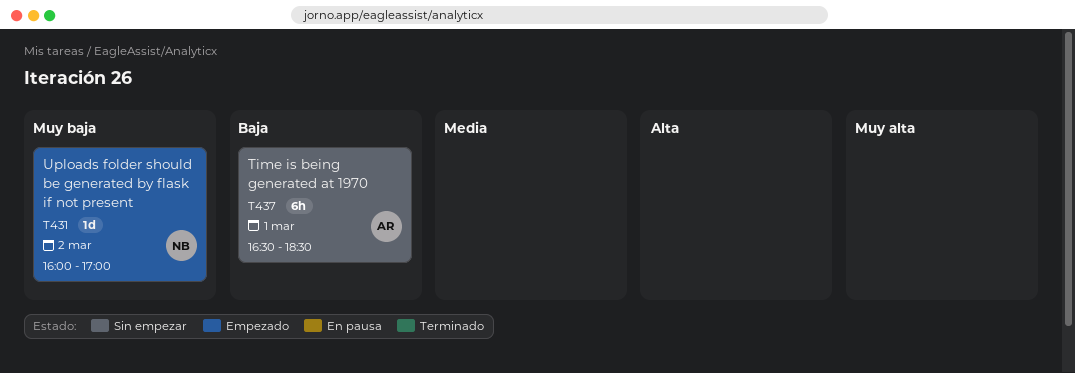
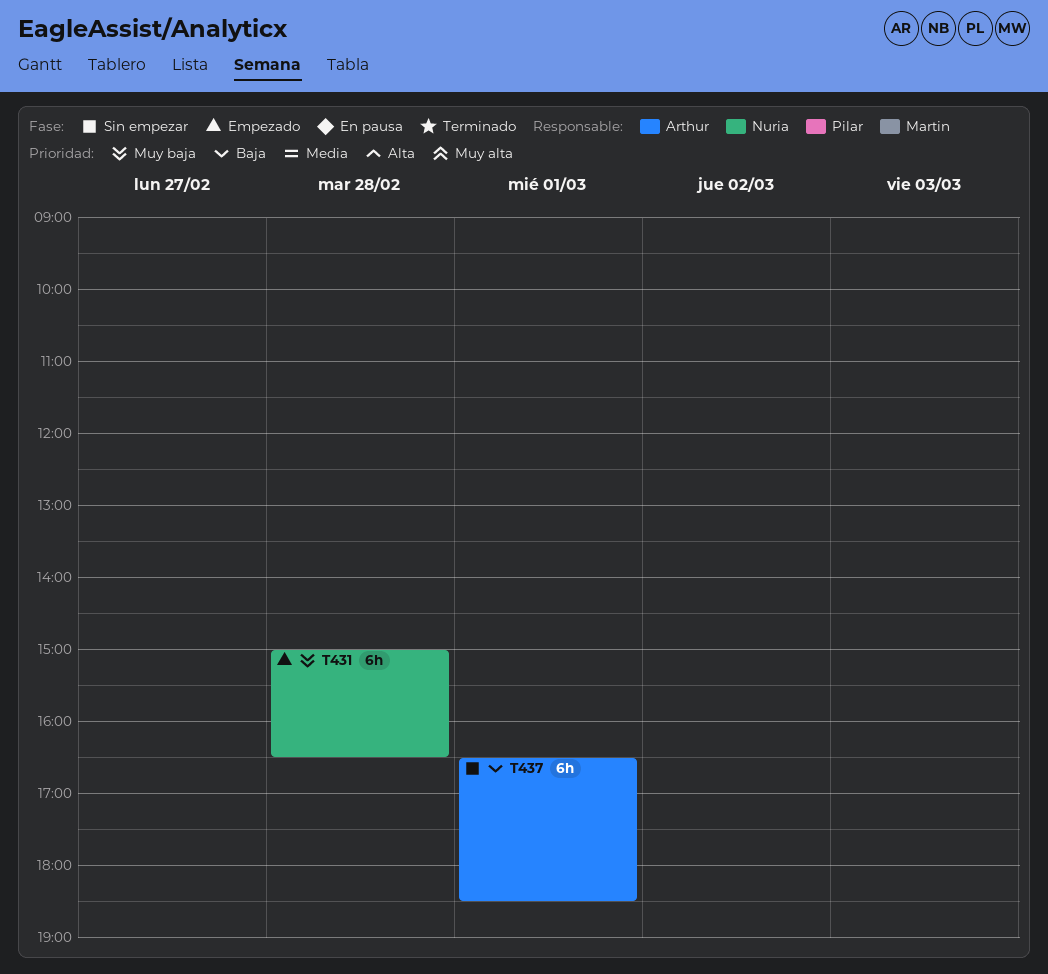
T431, estimate: 1d -> 6h
T431, day: Mar 2 -> Feb 28
T431, begins: 16:00 -> 15:00
T431, ends: 17:00 -> 16:30

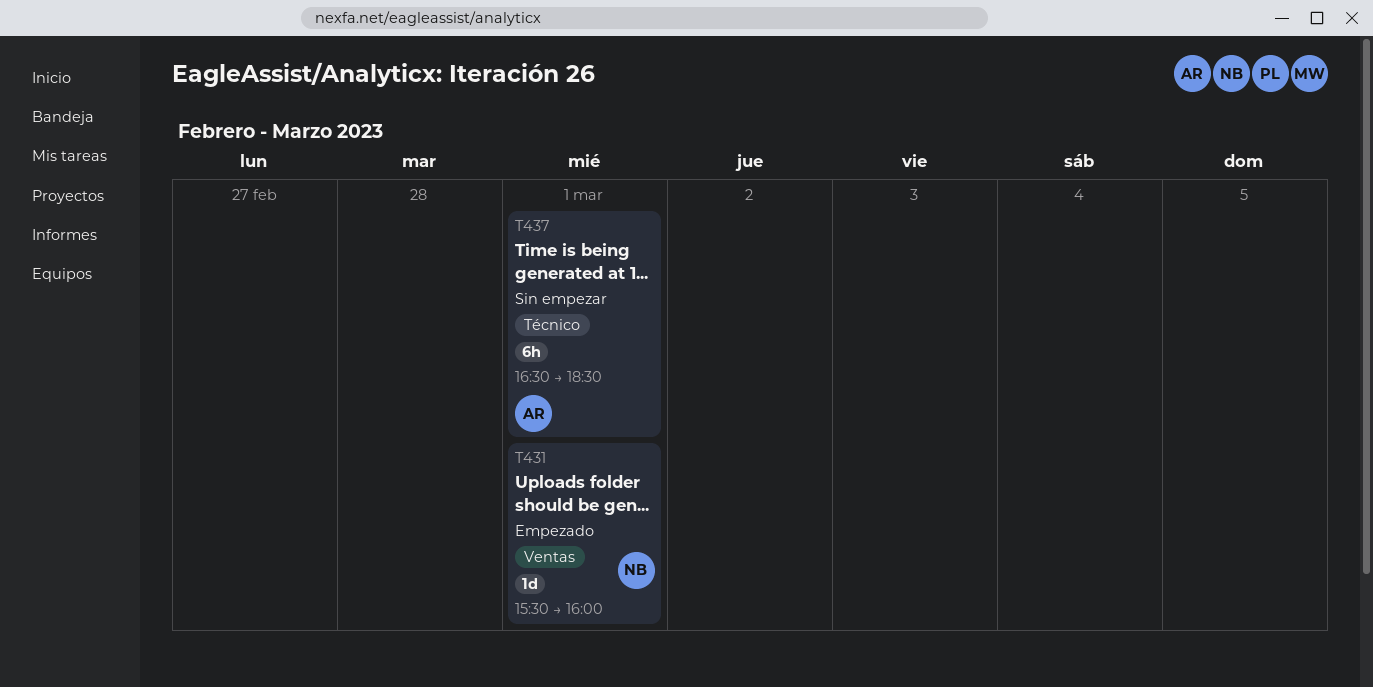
T431, estimate: 6h -> 1d
T431, day: Feb 28 -> Mar 1
T431, begins: 15:00 -> 15:30
T431, ends: 16:30 -> 16:00

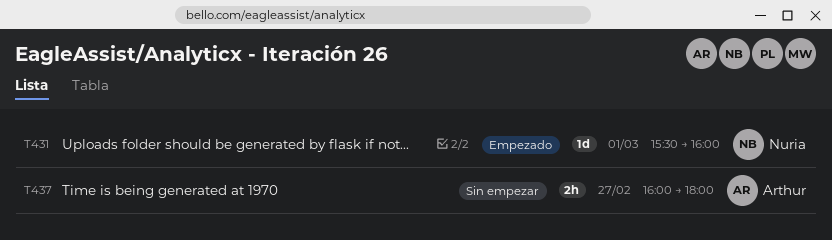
T437, estimate: 6h -> 2h
T437, day: Mar 1 -> Feb 27
T437, begins: 16:30 -> 16:00
T437, ends: 18:30 -> 18:00

